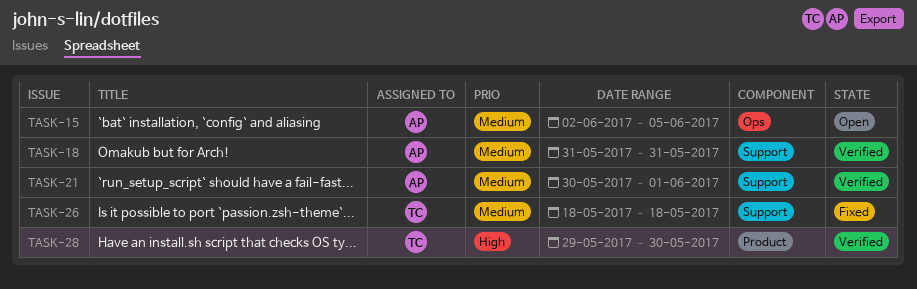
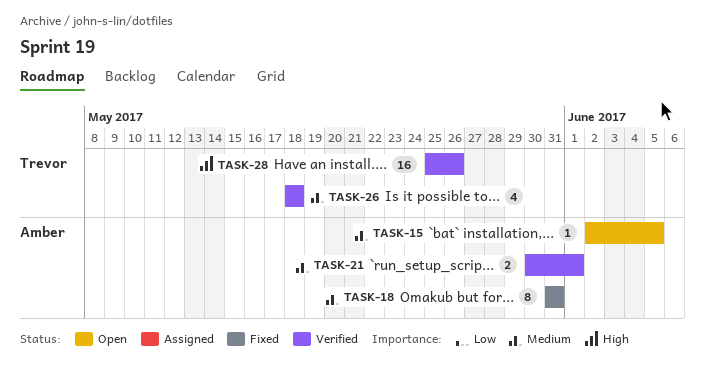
TASK-18, status: Verified -> Fixed
TASK-26, status: Fixed -> Verified
TASK-28, start: May 29 -> May 25
TASK-28, due: May 30 -> May 26

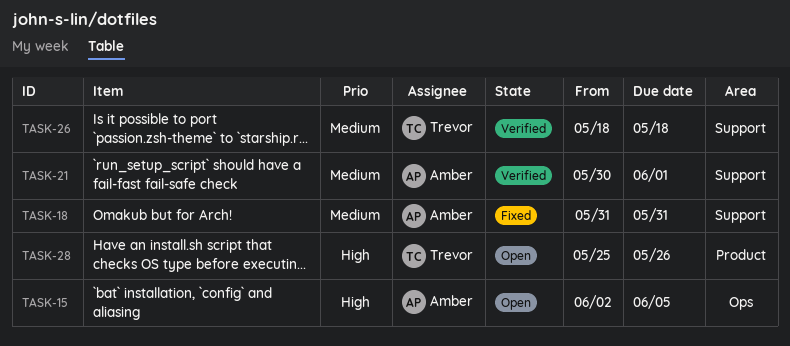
TASK-15, priority: Medium -> High
TASK-28, status: Verified -> Open

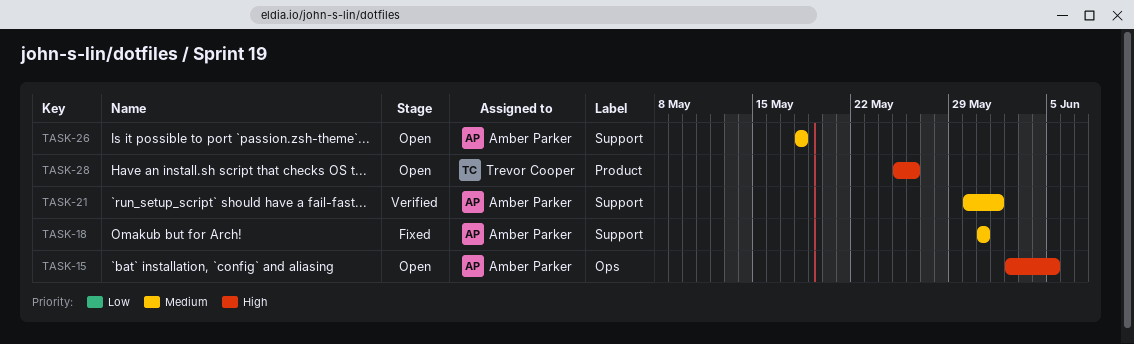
TASK-26, status: Verified -> Open
TASK-26, owner: Trevor Cooper -> Amber Parker

